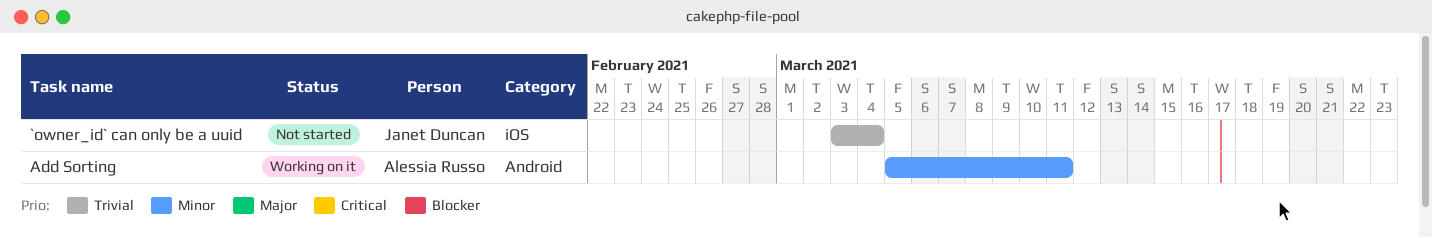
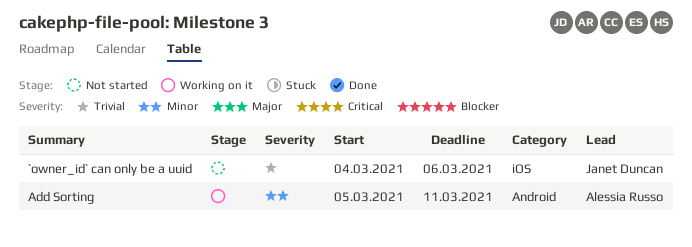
`owner_id` can only be a uuid, start: Mar 3 -> Mar 4
`owner_id` can only be a uuid, due: Mar 4 -> Mar 6

